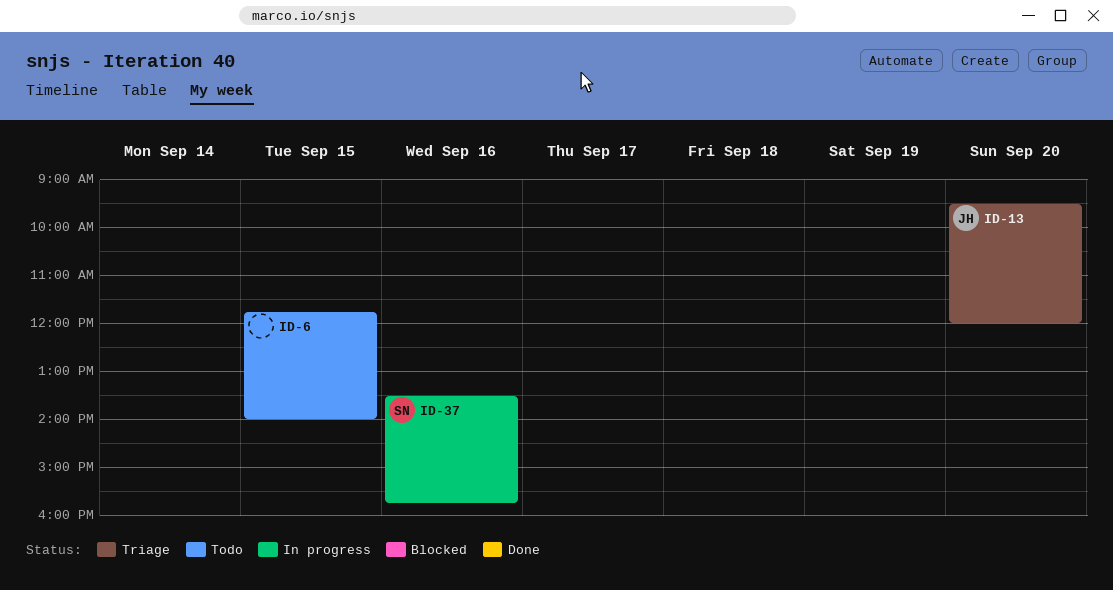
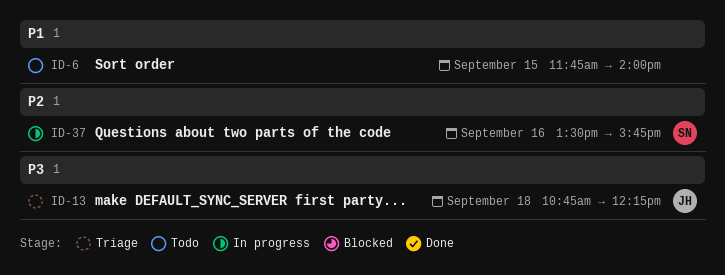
ID-13, day: Sep 20 -> Sep 18
ID-13, begins: 09:30 -> 10:45
ID-13, ends: 12:00 -> 12:15

